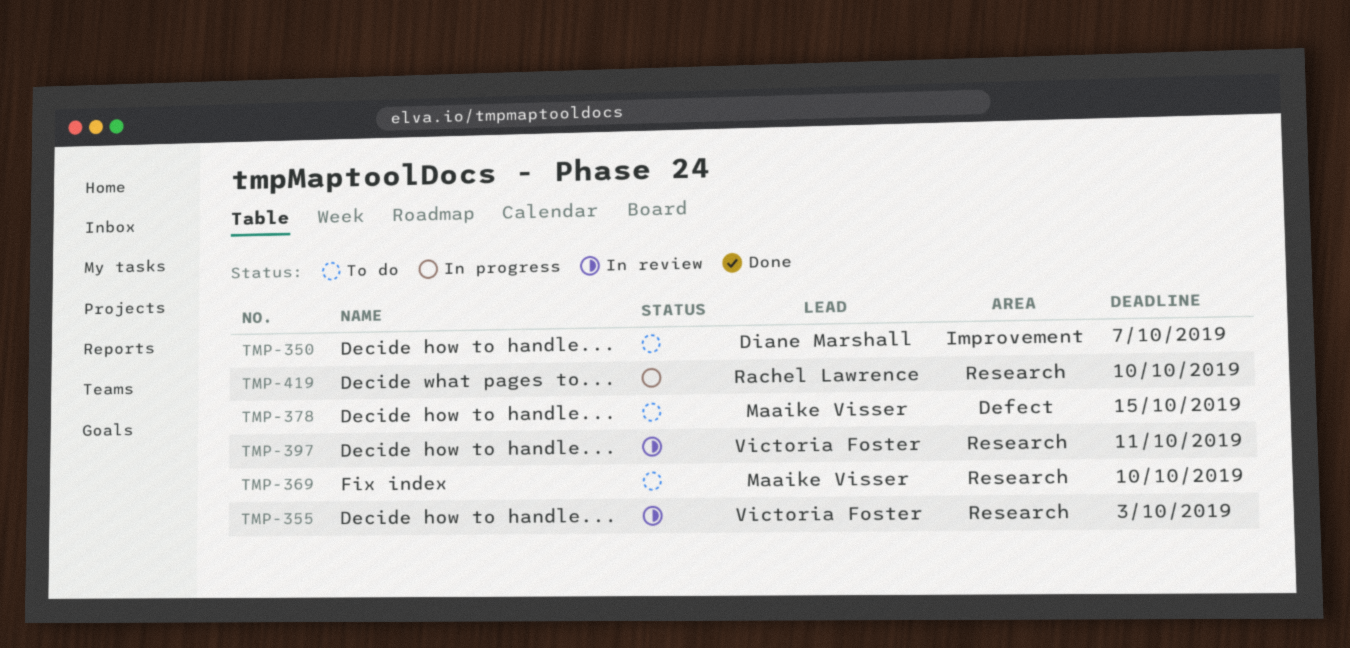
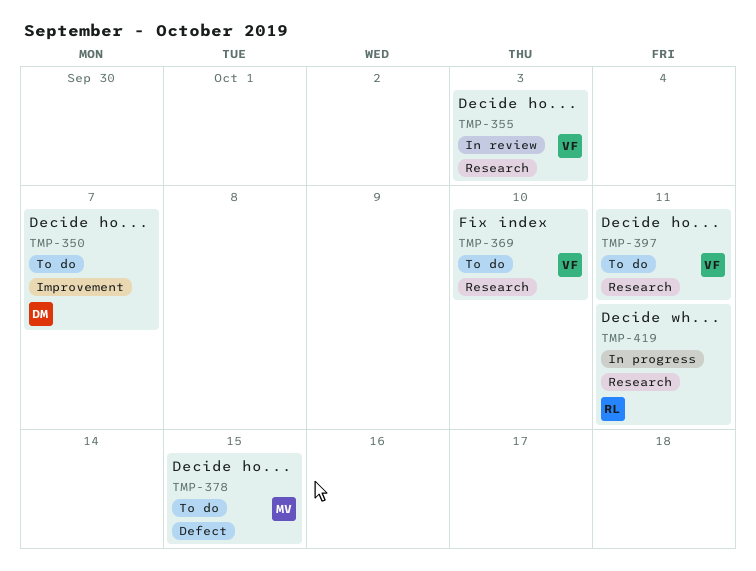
TMP-369, owner: Maaike Visser -> Victoria Foster
TMP-397, status: In review -> To do
TMP-419, due: Oct 10 -> Oct 11

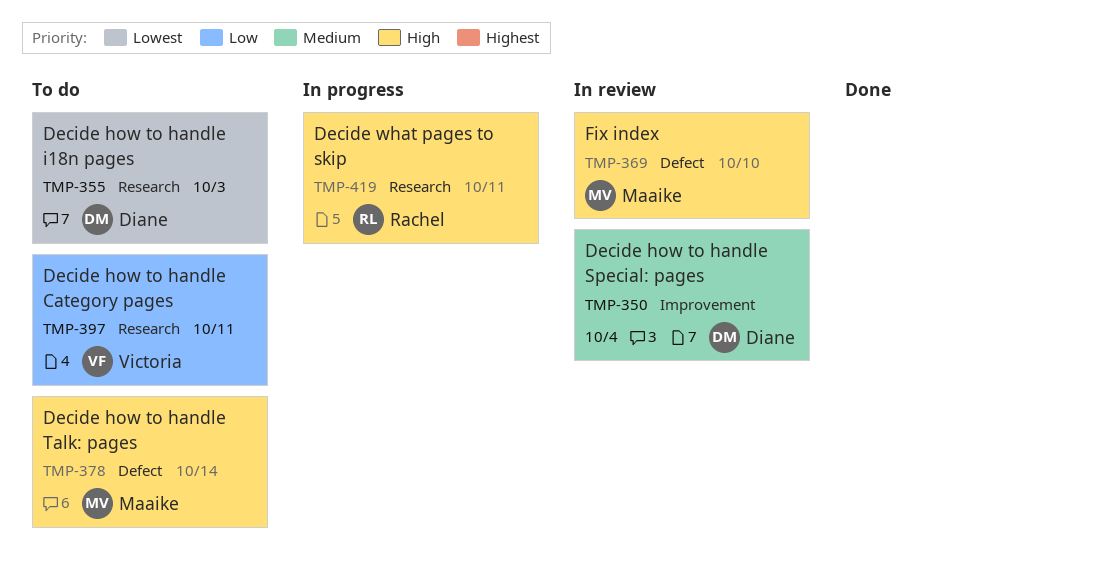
TMP-350, status: To do -> In review
TMP-350, due: Oct 7 -> Oct 4
TMP-355, status: In review -> To do
TMP-355, owner: Victoria -> Diane
TMP-369, status: To do -> In review
TMP-369, owner: Victoria -> Maaike
TMP-369, label: Research -> Defect
TMP-378, due: Oct 15 -> Oct 14

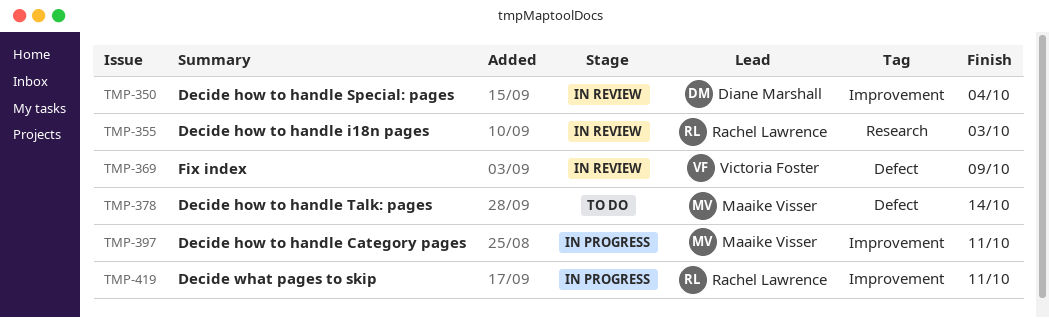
TMP-355, status: To do -> In review
TMP-355, owner: Diane Marshall -> Rachel Lawrence
TMP-369, owner: Maaike Visser -> Victoria Foster
TMP-369, due: Oct 10 -> Oct 9
TMP-397, status: To do -> In progress
TMP-397, owner: Victoria Foster -> Maaike Visser
TMP-397, label: Research -> Improvement
TMP-419, label: Research -> Improvement

